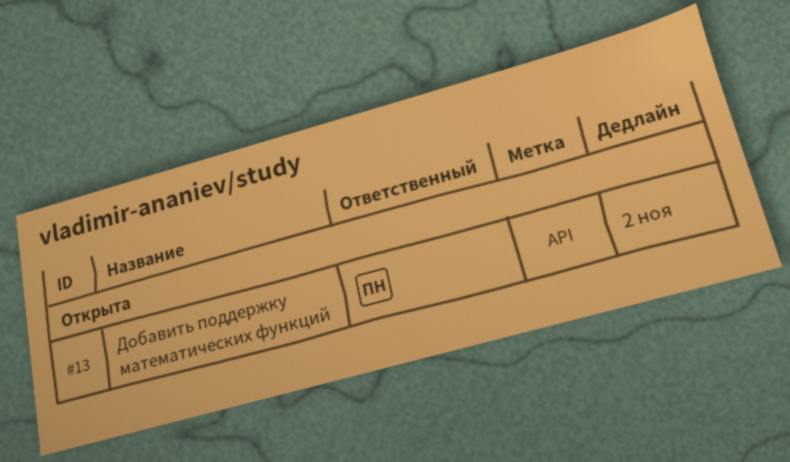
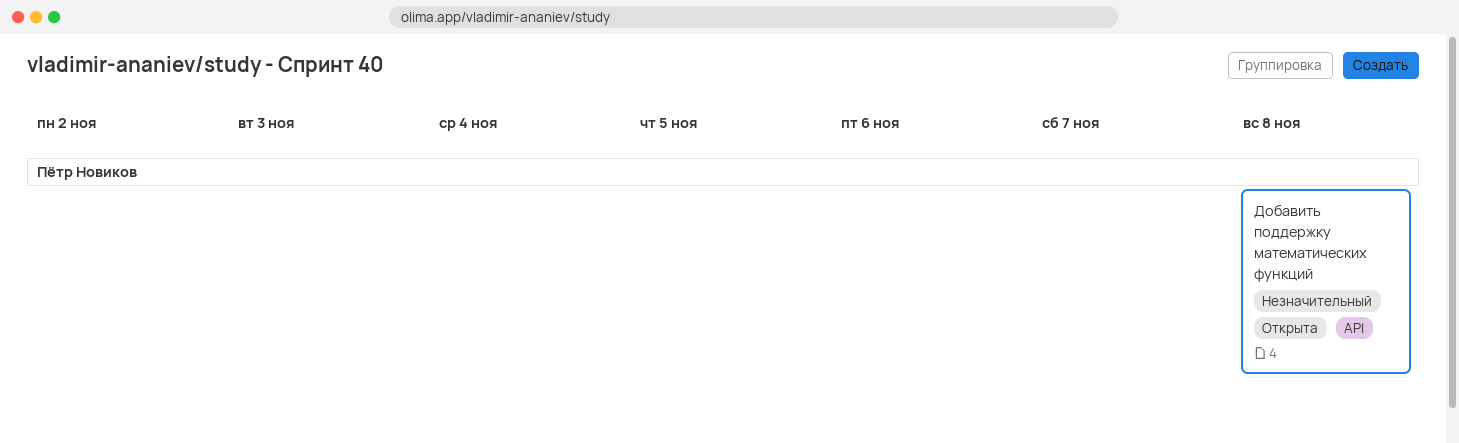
Добавить поддержку математических функций, due: Nov 2 -> Nov 8

